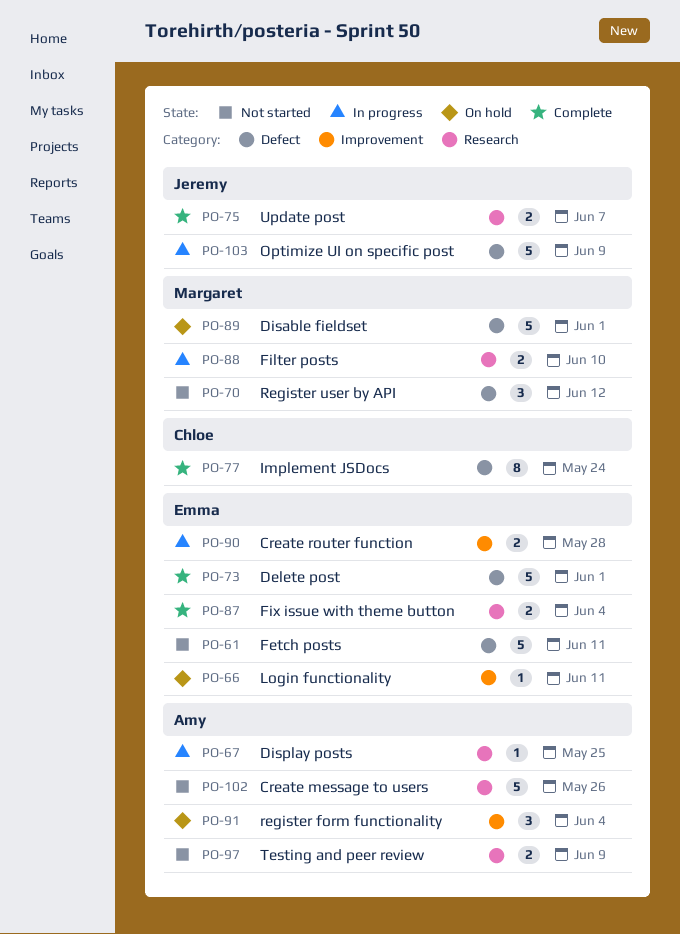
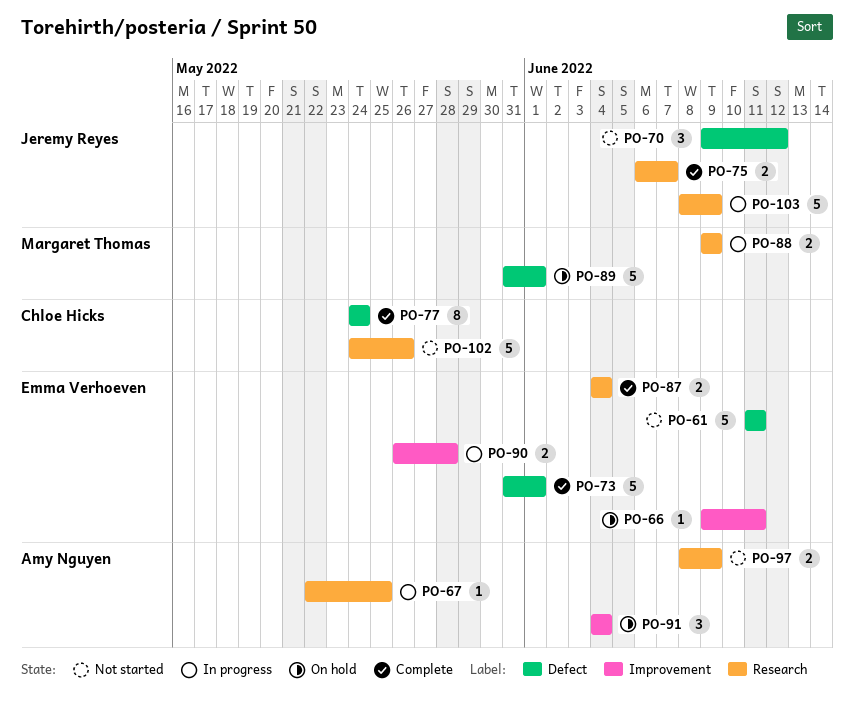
PO-70, owner: Margaret Thomas -> Jeremy Reyes
PO-88, due: Jun 10 -> Jun 9
PO-102, owner: Amy Nguyen -> Chloe Hicks
PO-103, label: Defect -> Research

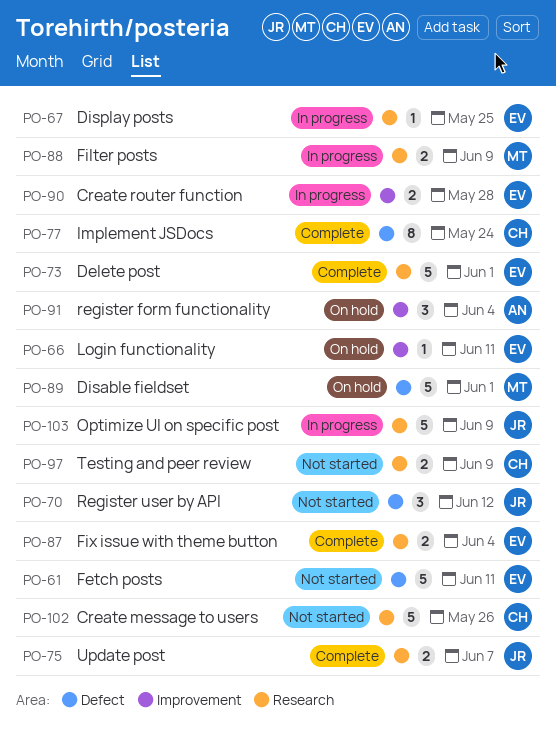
PO-67, owner: Amy Nguyen -> Emma Verhoeven
PO-73, label: Defect -> Research
PO-97, owner: Amy Nguyen -> Chloe Hicks

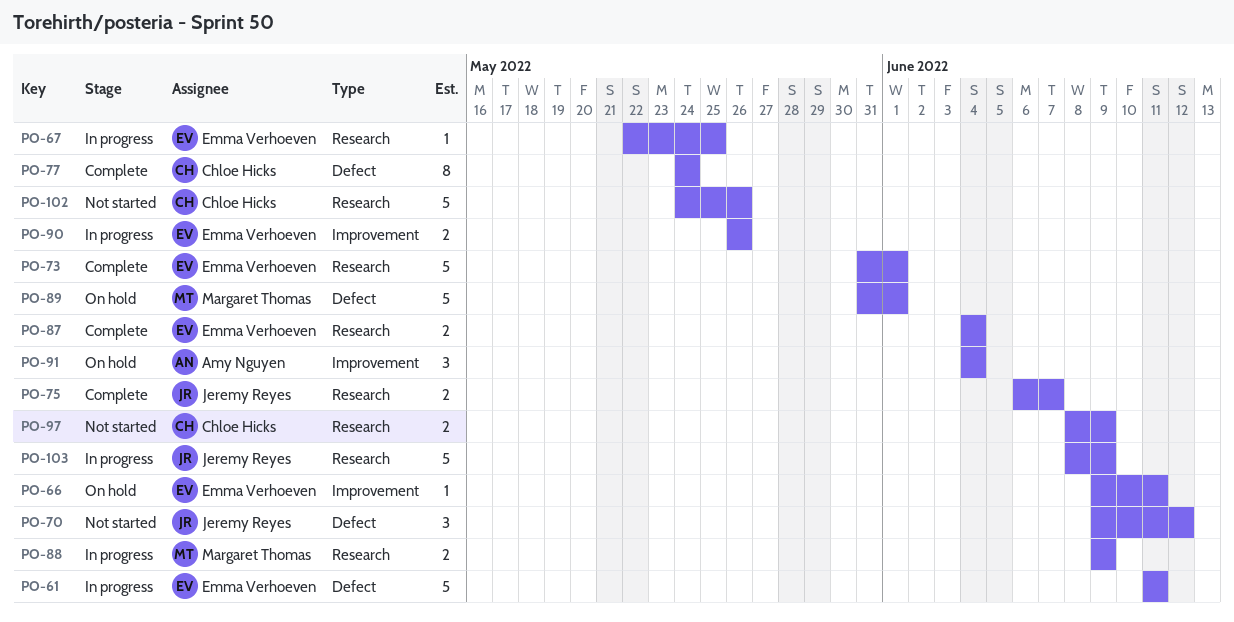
PO-61, status: Not started -> In progress
PO-90, due: May 28 -> May 26

